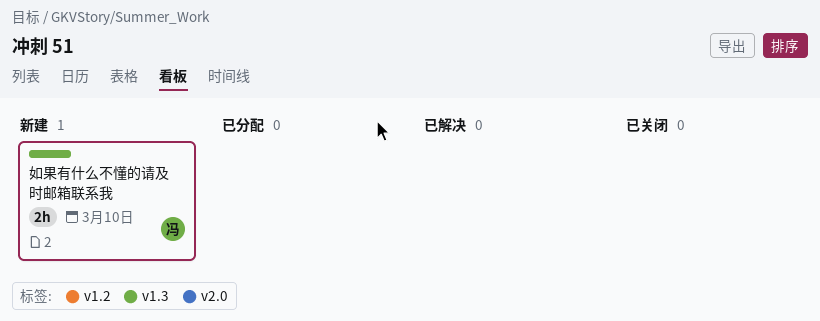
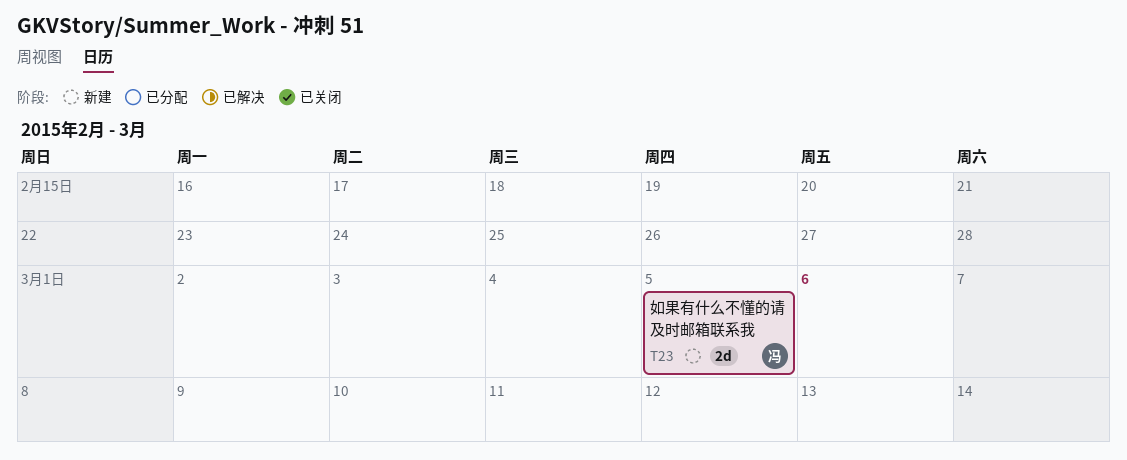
如果有什么不懂的请及时邮箱联系我, estimate: 2h -> 2d
如果有什么不懂的请及时邮箱联系我, due: Mar 10 -> Mar 5

